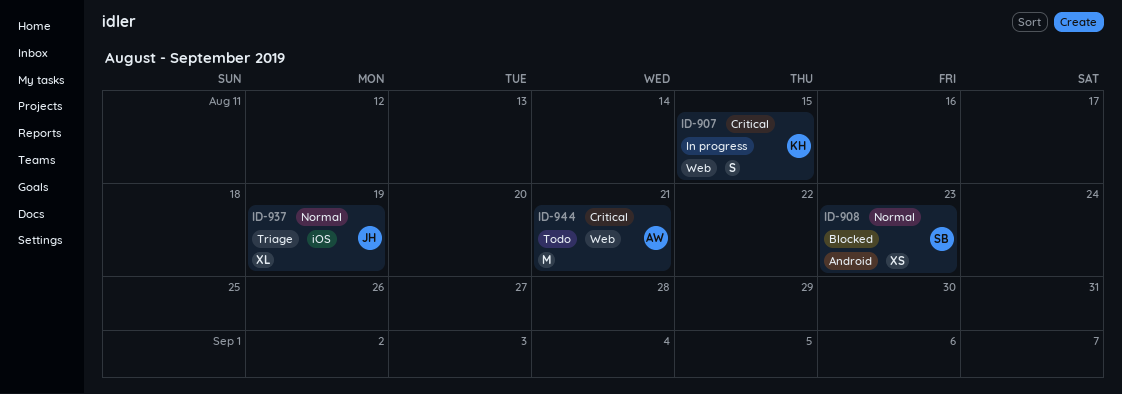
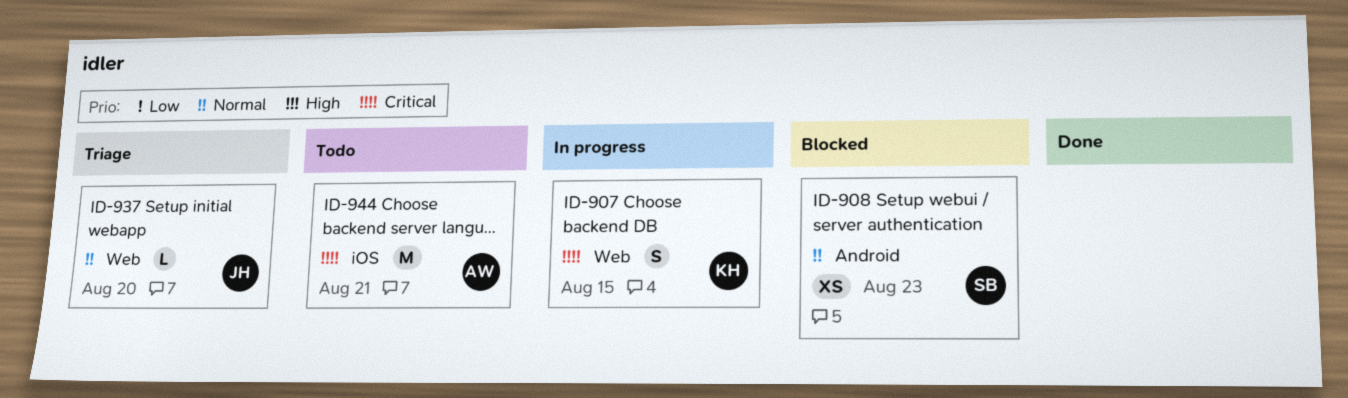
ID-937, label: iOS -> Web
ID-937, estimate: XL -> L
ID-937, due: Aug 19 -> Aug 20
ID-944, label: Web -> iOS

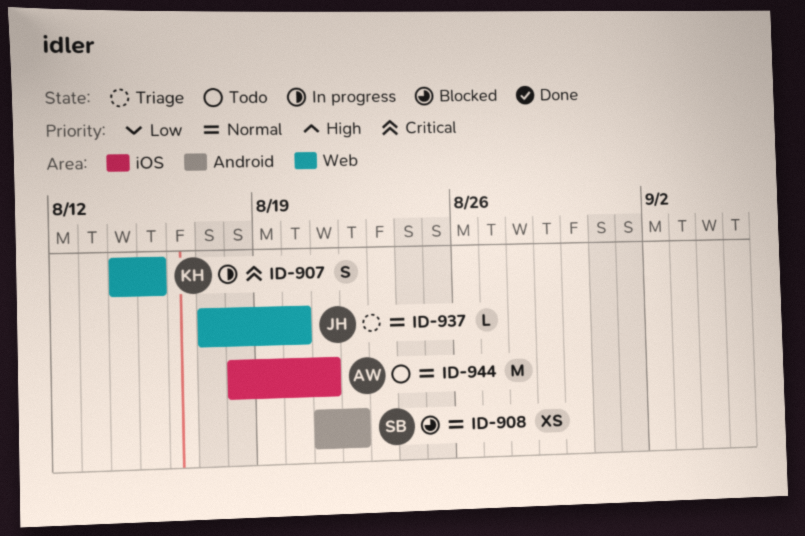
ID-908, due: Aug 23 -> Aug 22
ID-944, priority: Critical -> Normal

